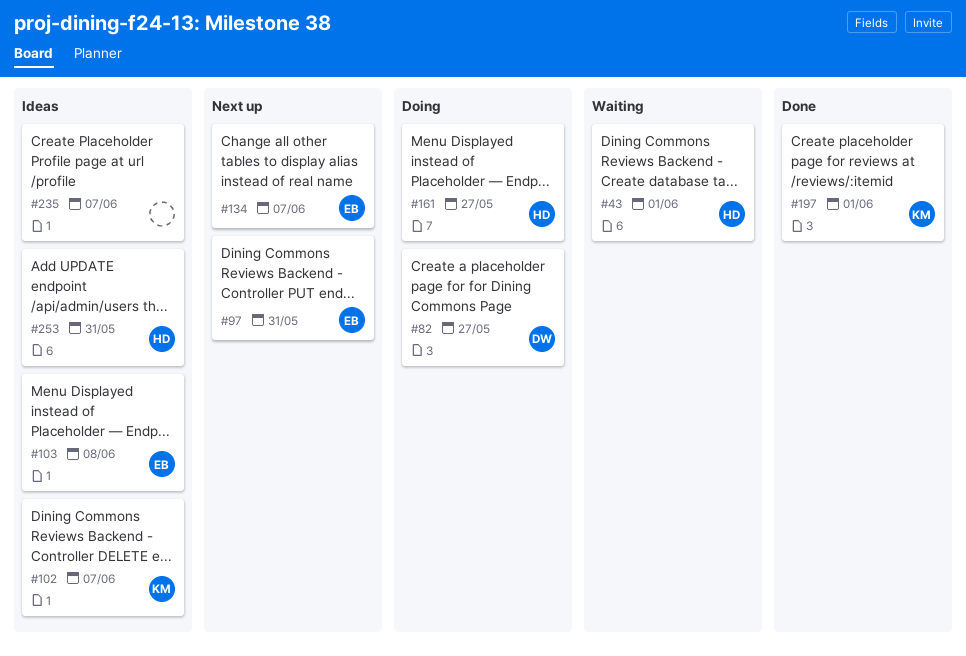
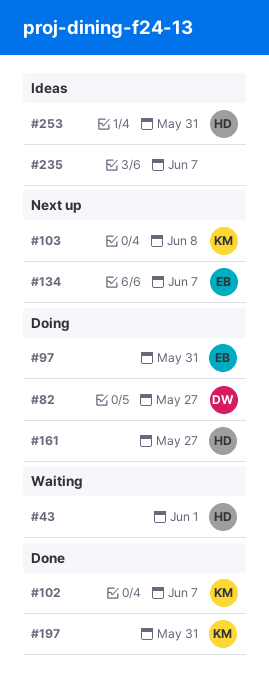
#97, status: Next up -> Doing
#102, status: Ideas -> Done
#103, status: Ideas -> Next up
#103, owner: EB -> KM
#197, due: Jun 1 -> May 31

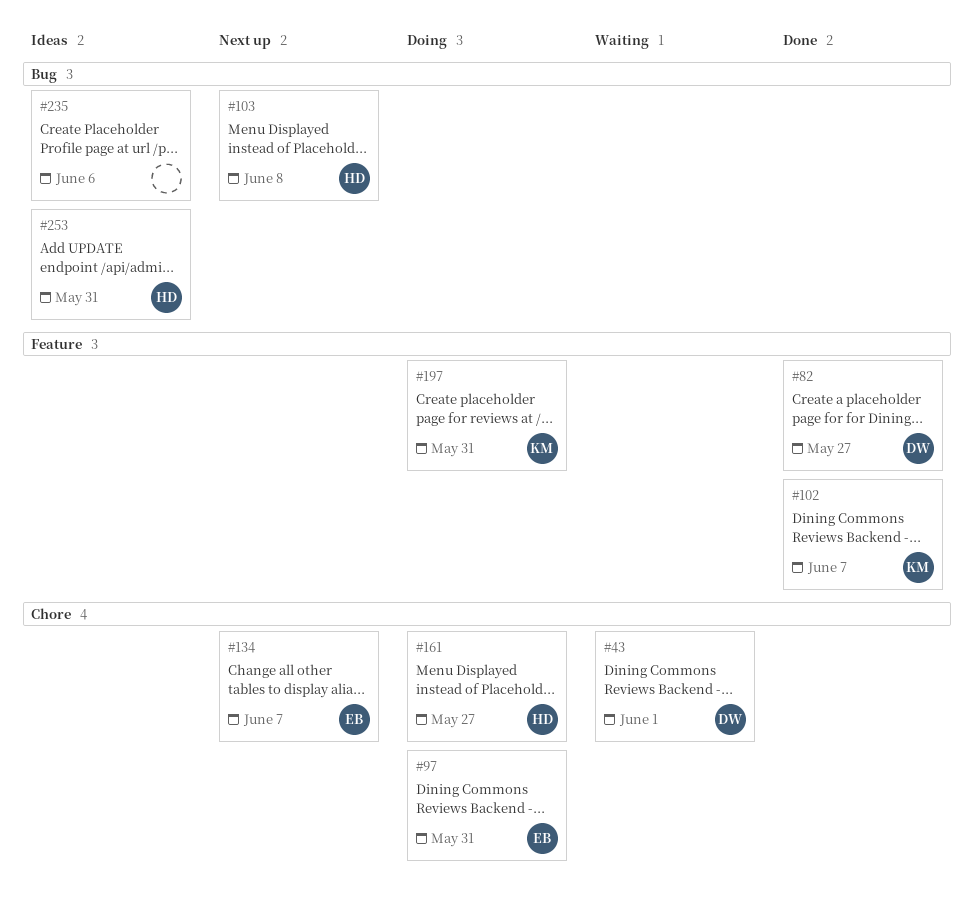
#43, owner: HD -> DW
#82, status: Doing -> Done
#103, owner: KM -> HD
#197, status: Done -> Doing
#235, due: Jun 7 -> Jun 6

